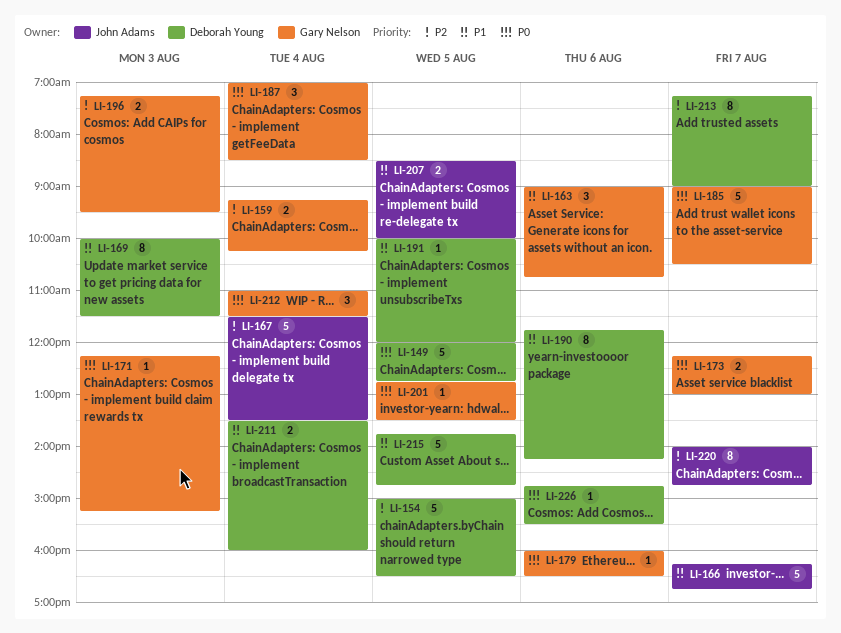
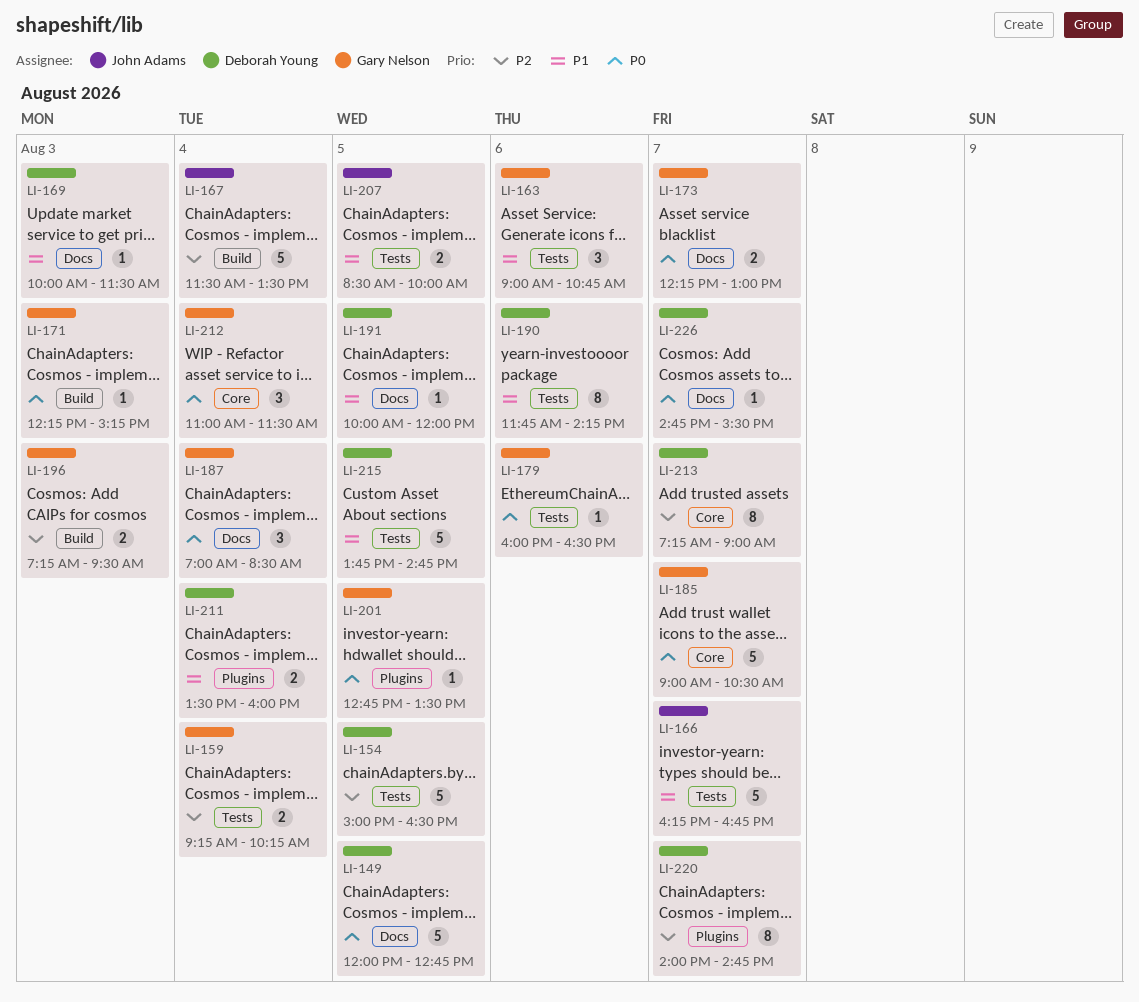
LI-169, estimate: 8 -> 1
LI-220, owner: John Adams -> Deborah Young
LI-226, day: Aug 6 -> Aug 7

